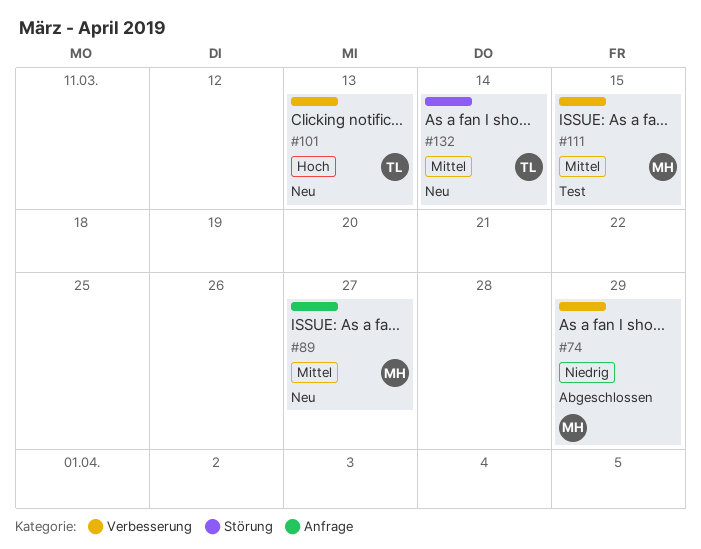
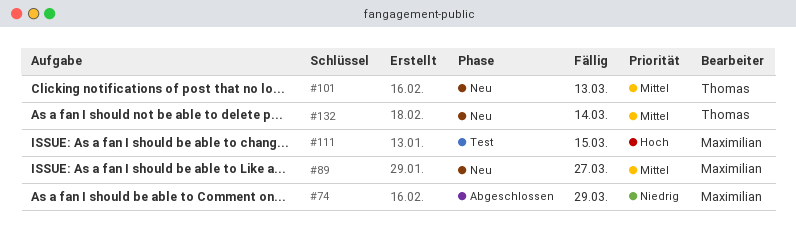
#101, priority: Hoch -> Mittel
#111, priority: Mittel -> Hoch

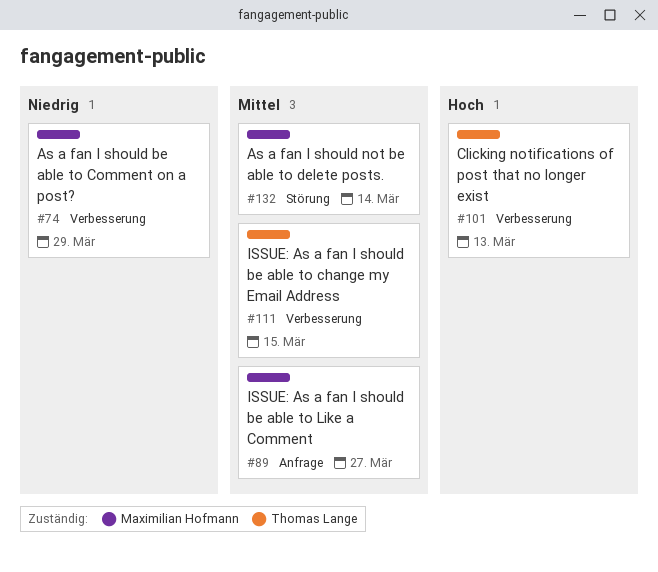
#101, priority: Mittel -> Hoch
#111, owner: Maximilian Hofmann -> Thomas Lange
#111, priority: Hoch -> Mittel
#132, owner: Thomas Lange -> Maximilian Hofmann

